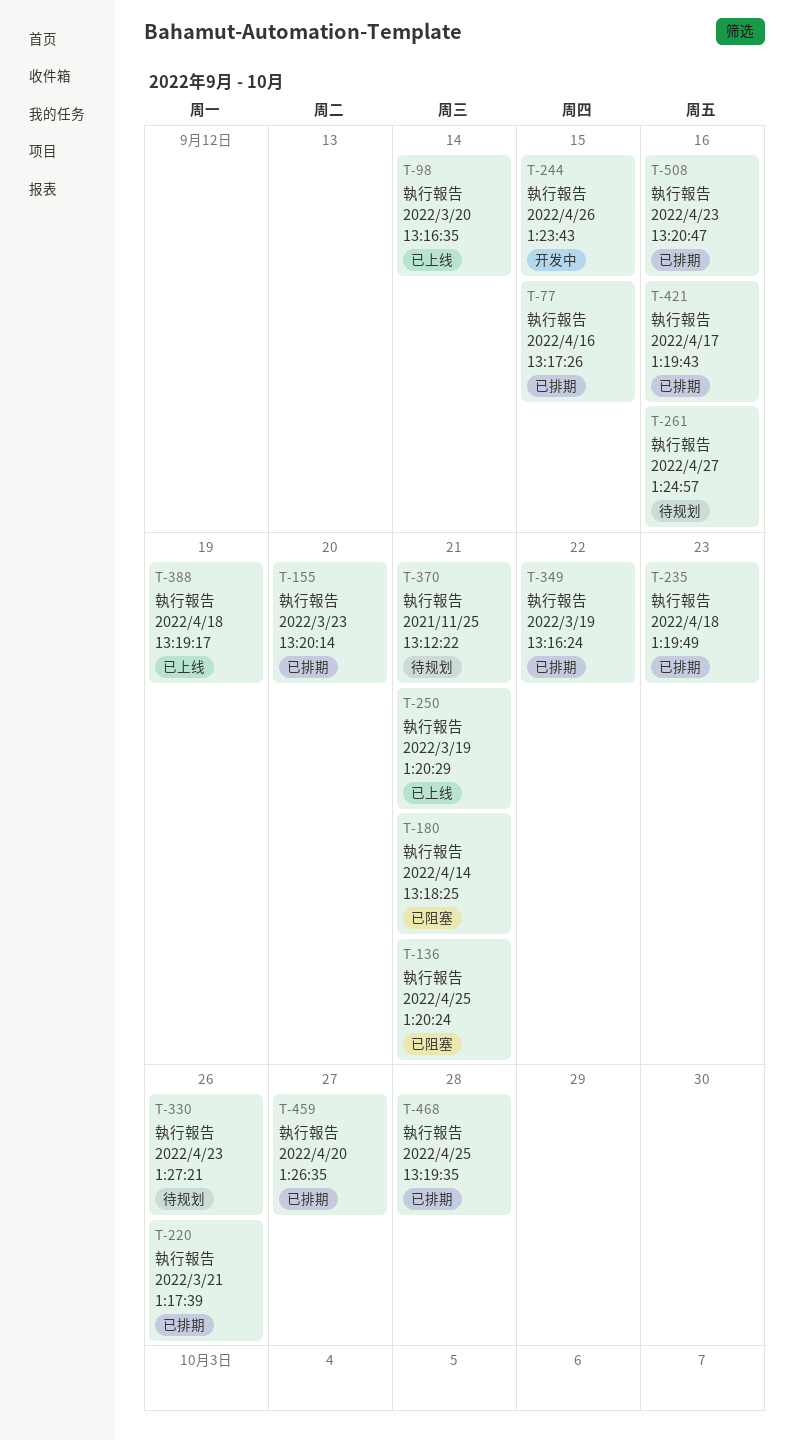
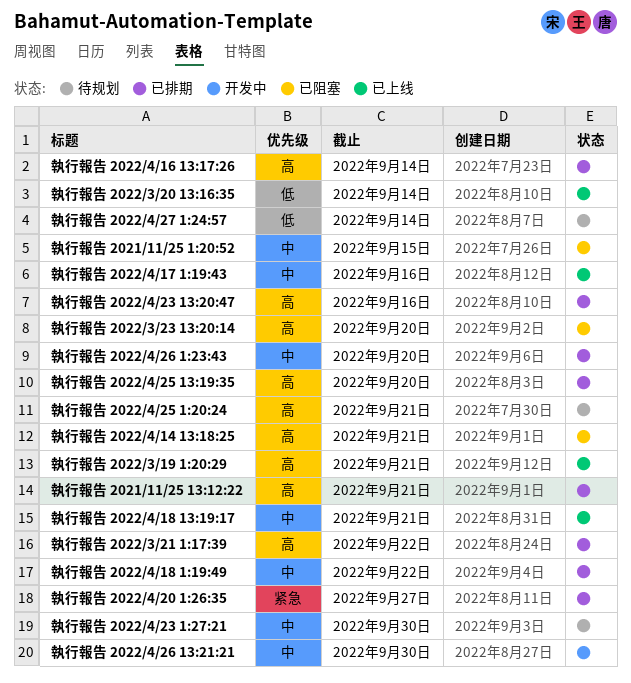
執行報告 2021/11/25 13:12:22, status: 待规划 -> 已排期
執行報告 2021/11/25 1:20:52: none -> present
執行報告 2022/3/19 13:16:24: present -> none
執行報告 2022/3/21 1:17:39, due: Sep 26 -> Sep 22
執行報告 2022/3/23 13:20:14, status: 已排期 -> 已阻塞
執行報告 2022/4/16 13:17:26, due: Sep 15 -> Sep 14
執行報告 2022/4/17 1:19:43, status: 已排期 -> 已上线
執行報告 2022/4/18 13:19:17, due: Sep 19 -> Sep 21
執行報告 2022/4/18 1:19:49, due: Sep 23 -> Sep 22
執行報告 2022/4/23 1:27:21, due: Sep 26 -> Sep 30
執行報告 2022/4/25 13:19:35, due: Sep 28 -> Sep 20
執行報告 2022/4/25 1:20:24, status: 已阻塞 -> 待规划
執行報告 2022/4/26 13:21:21: none -> present
執行報告 2022/4/26 1:23:43, status: 开发中 -> 已排期
執行報告 2022/4/26 1:23:43, due: Sep 15 -> Sep 20
執行報告 2022/4/27 1:24:57, due: Sep 16 -> Sep 14

